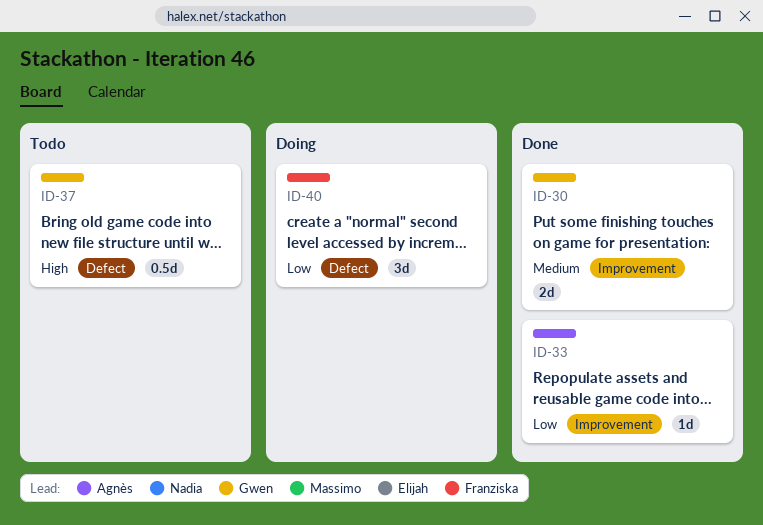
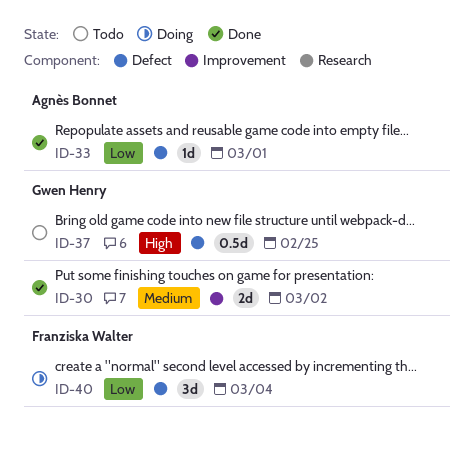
ID-33, label: Improvement -> Defect

